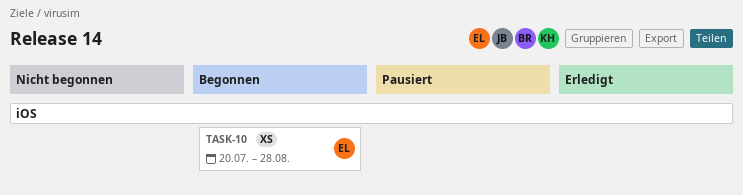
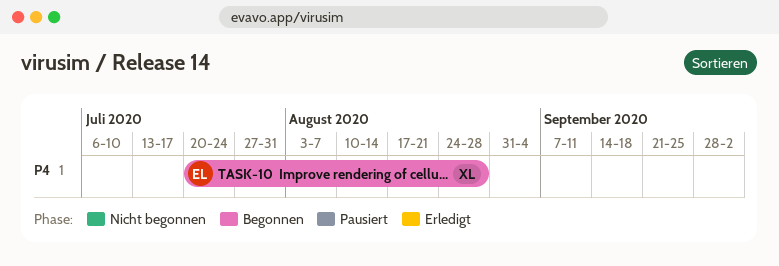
TASK-10, estimate: XS -> XL

